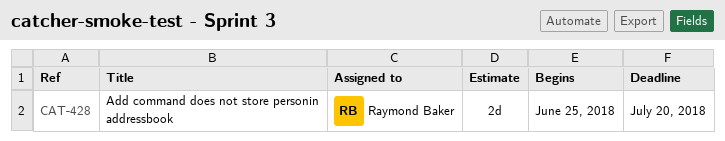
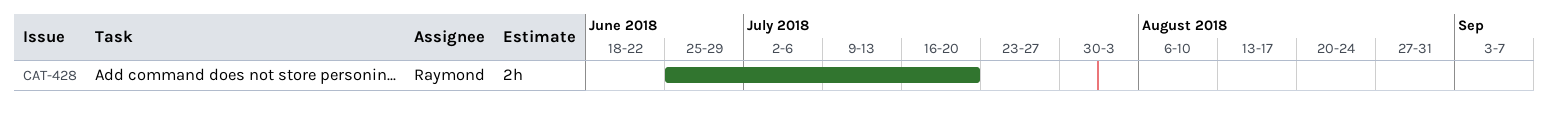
CAT-428, estimate: 2d -> 2h

